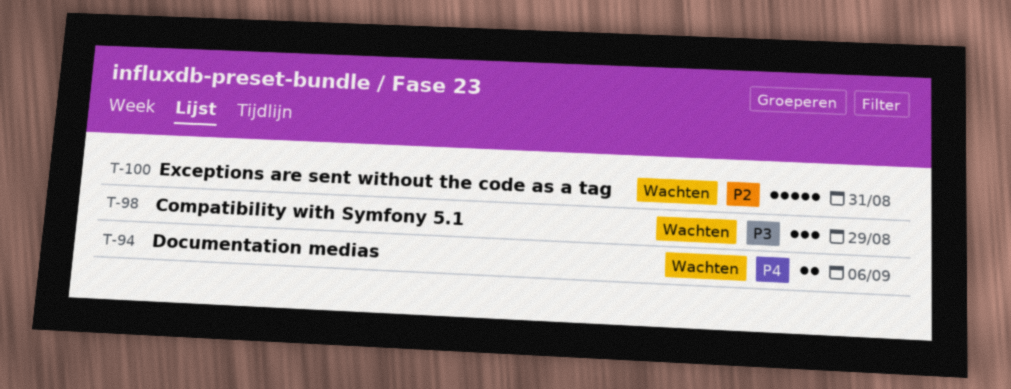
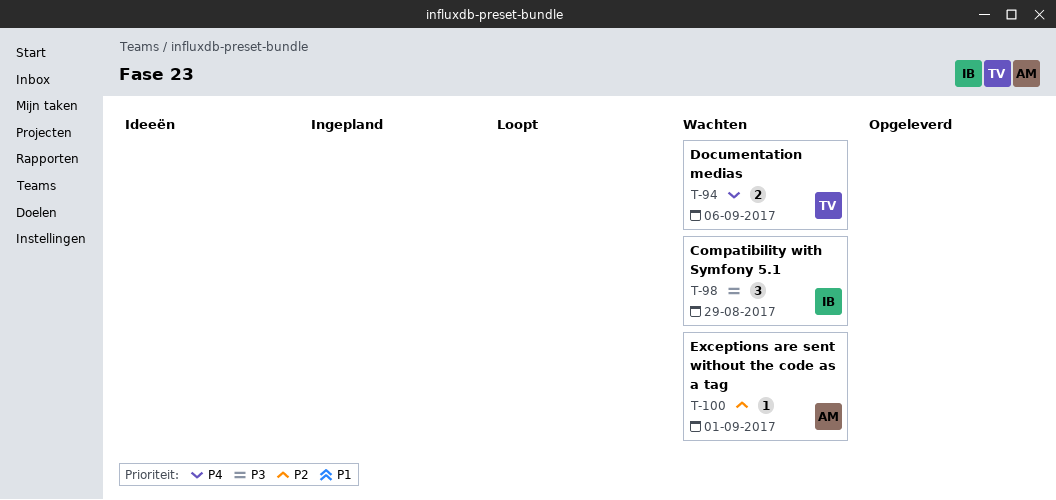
T-100, estimate: 5 -> 1
T-100, due: Aug 31 -> Sep 1

